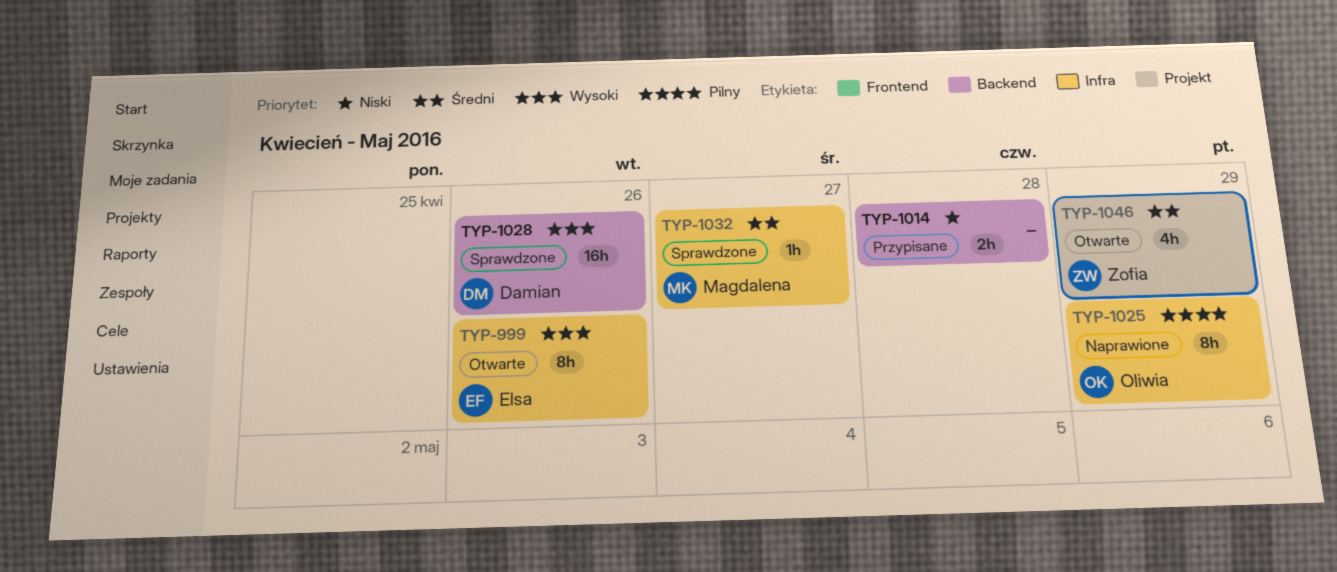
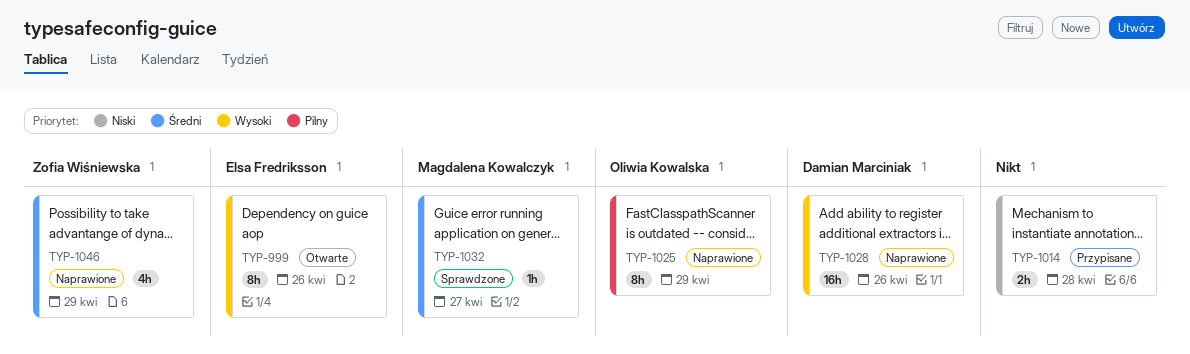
TYP-1028, status: Sprawdzone -> Naprawione
TYP-1046, status: Otwarte -> Naprawione

